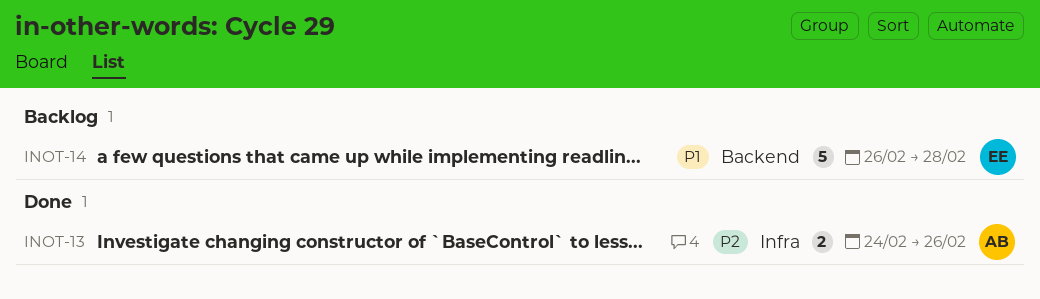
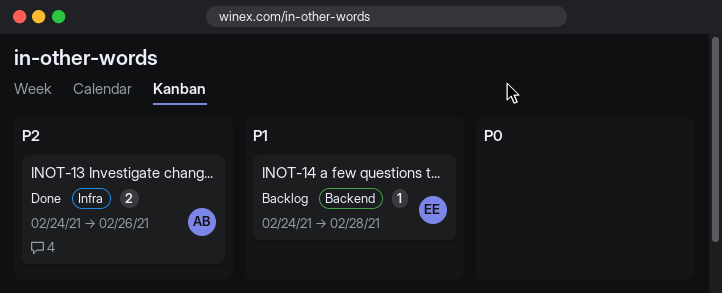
INOT-14, estimate: 5 -> 1
INOT-14, start: Feb 26 -> Feb 24

